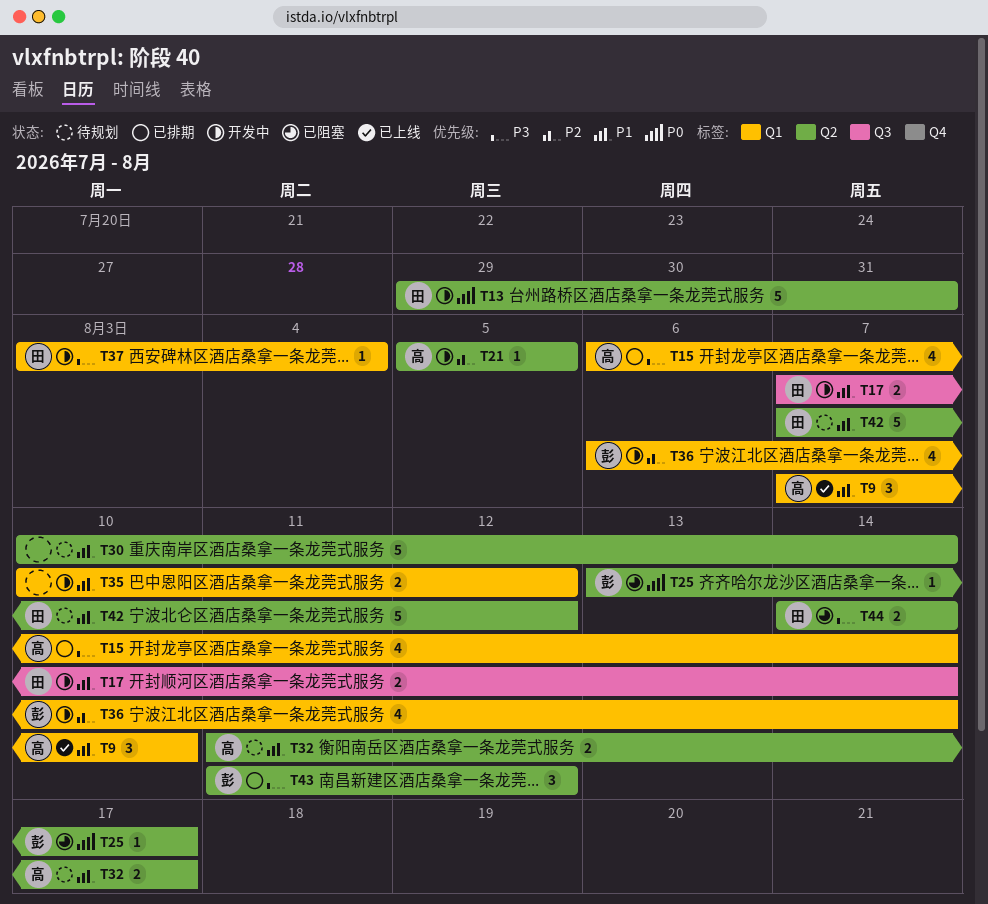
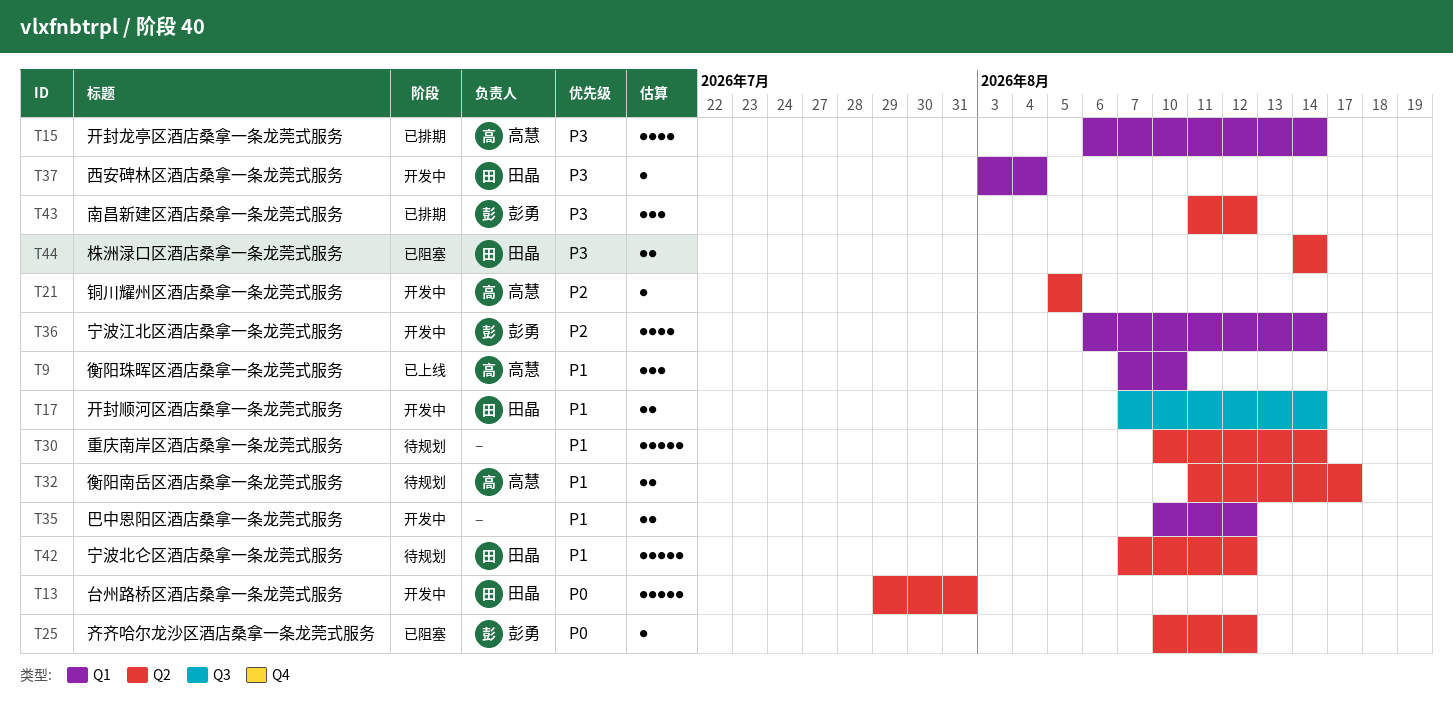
T25, start: Aug 13 -> Aug 10
T25, due: Aug 17 -> Aug 12

